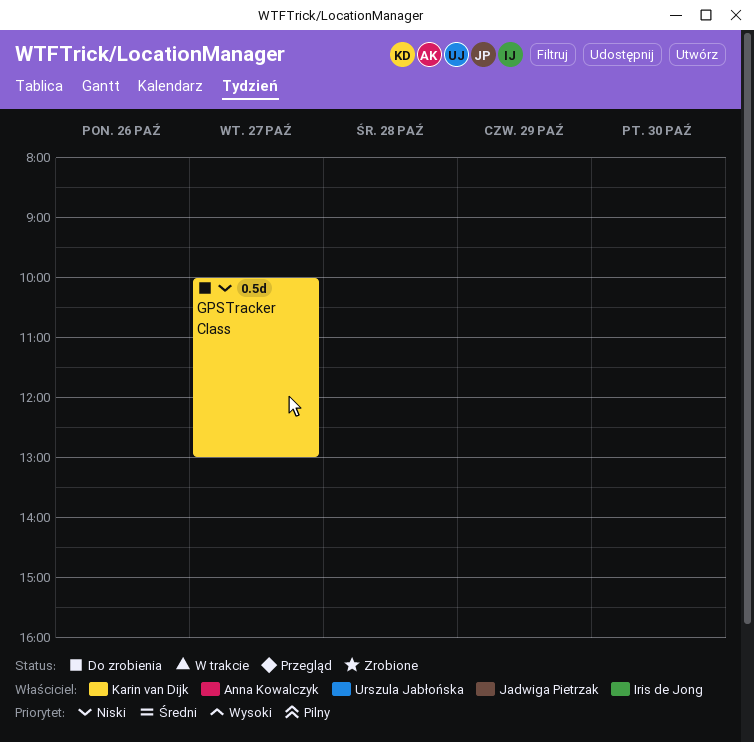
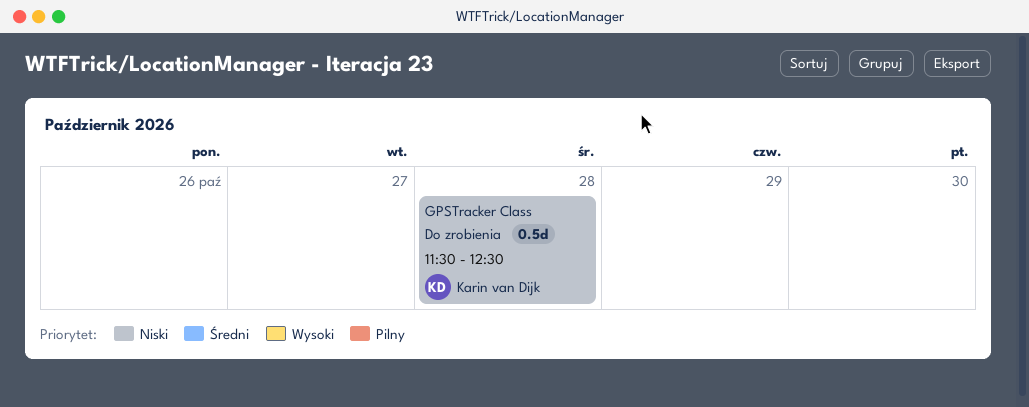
GPSTracker Class, day: Oct 27 -> Oct 28
GPSTracker Class, begins: 10:00 -> 11:30
GPSTracker Class, ends: 13:00 -> 12:30

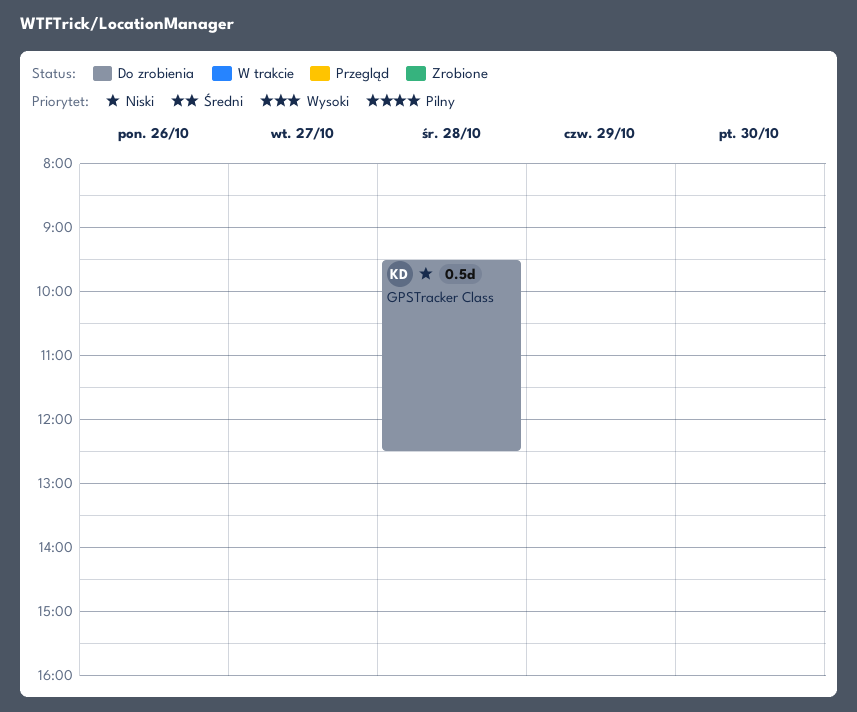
GPSTracker Class, begins: 11:30 -> 09:30

